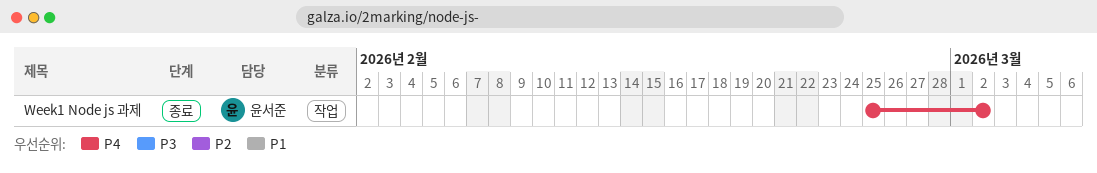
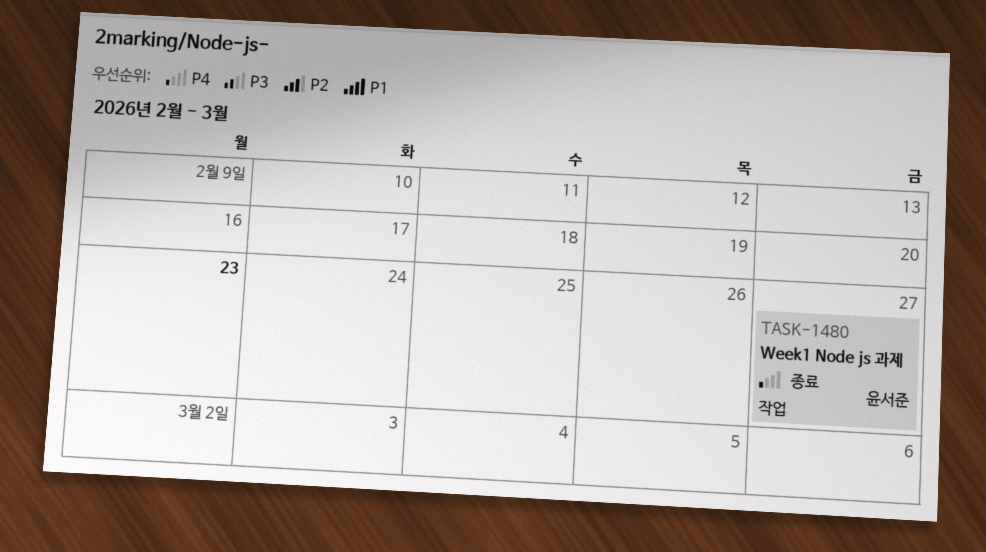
Week1 Node js 과제, due: Mar 2 -> Feb 27

